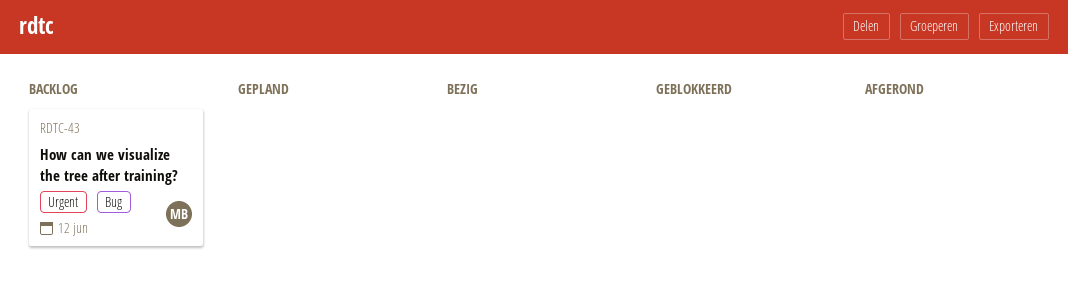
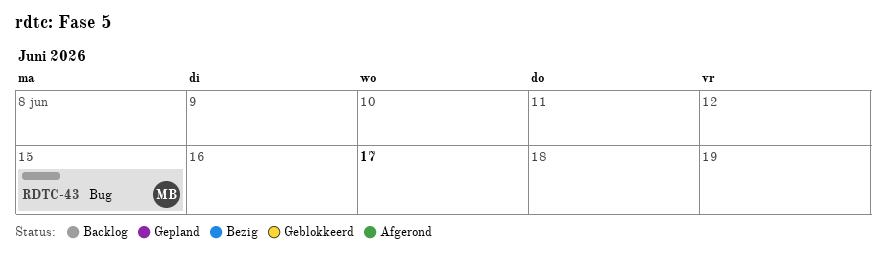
RDTC-43, due: Jun 12 -> Jun 15

